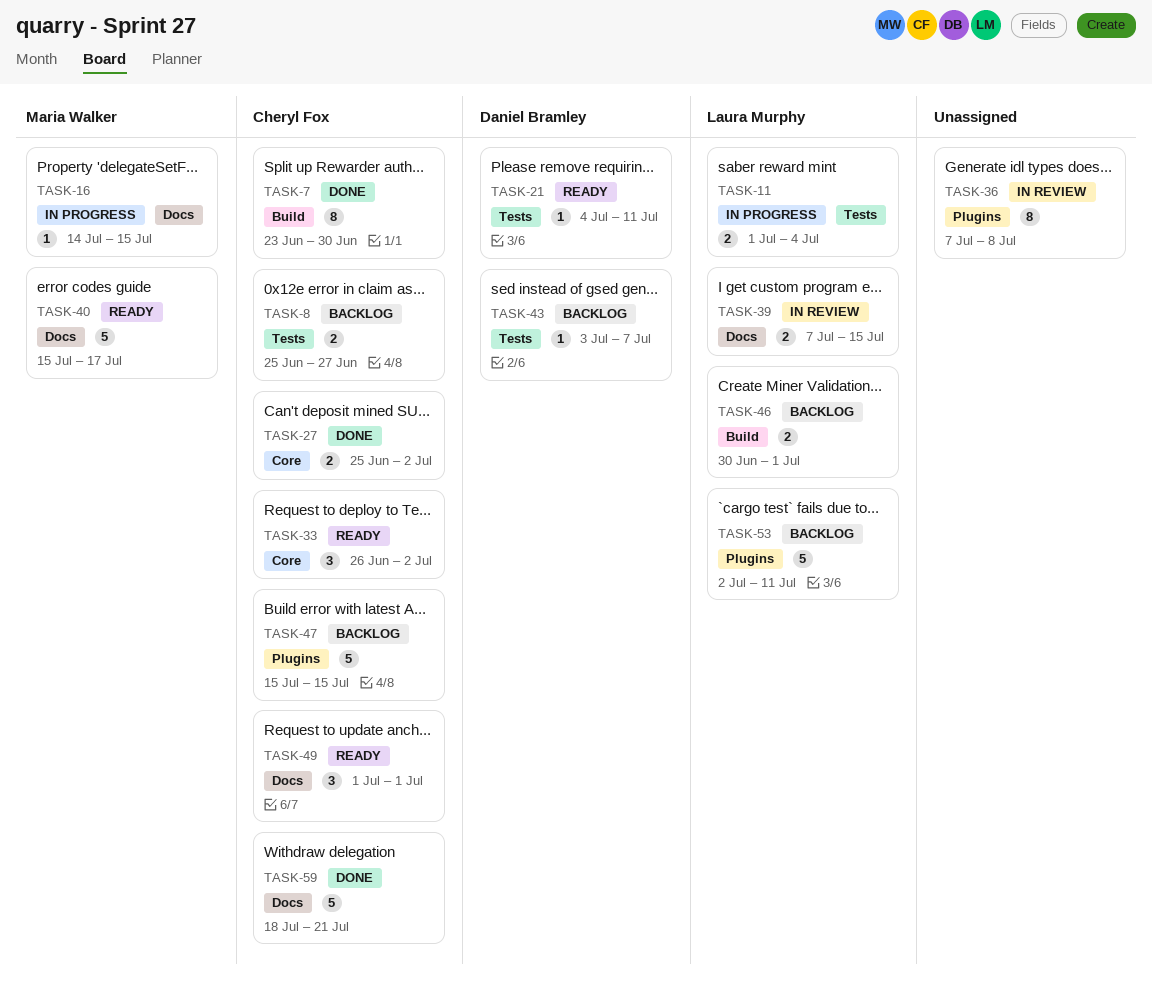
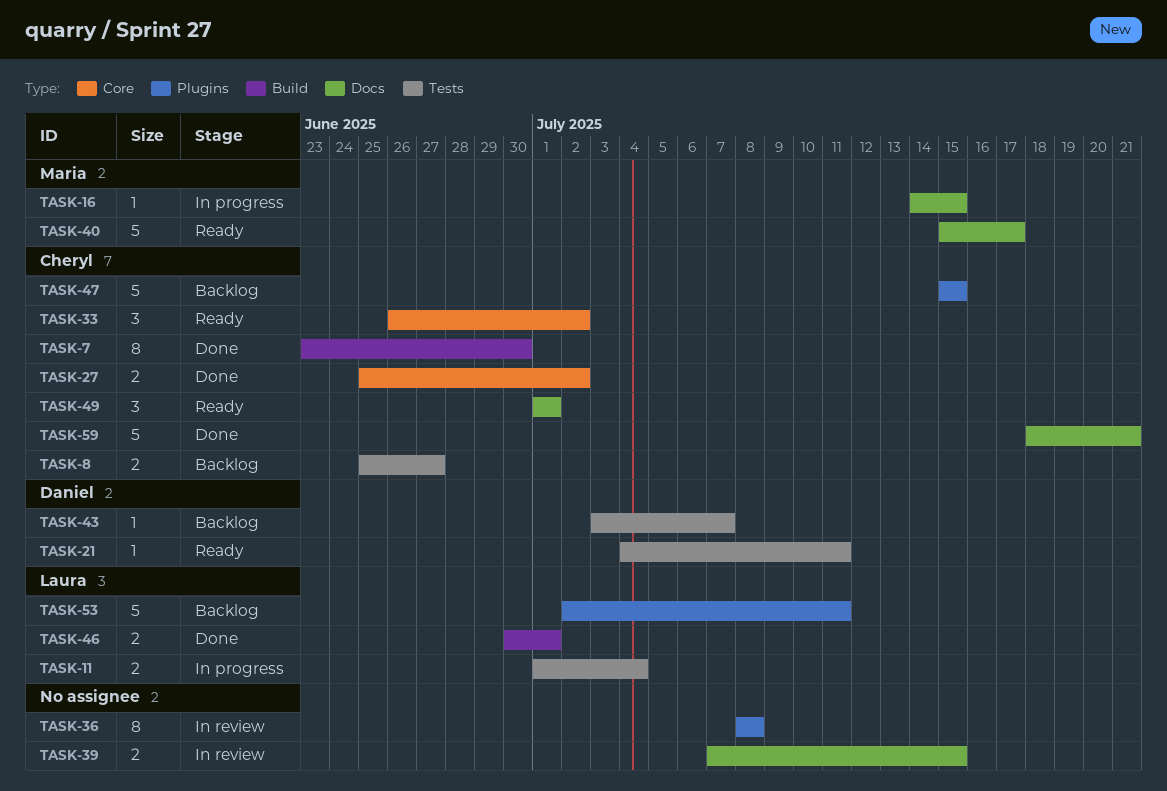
TASK-36, start: Jul 7 -> Jul 8
TASK-39, owner: Laura Murphy -> none
TASK-46, status: Backlog -> Done

